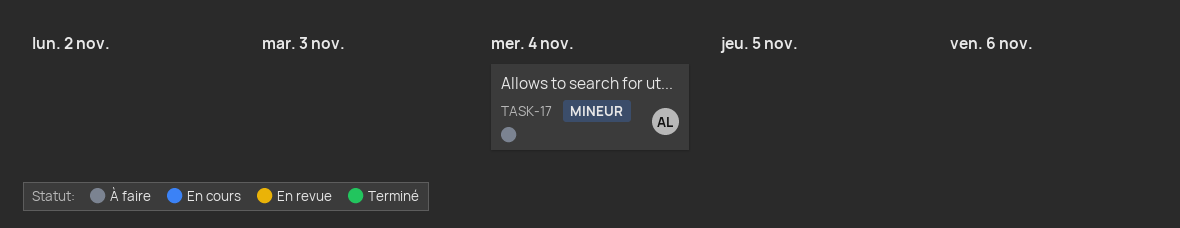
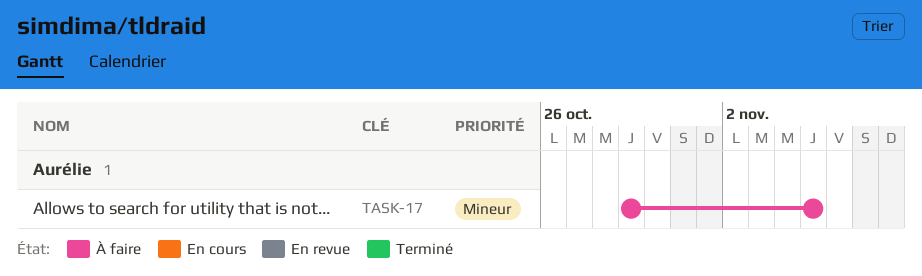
TASK-17, due: Nov 4 -> Nov 5

